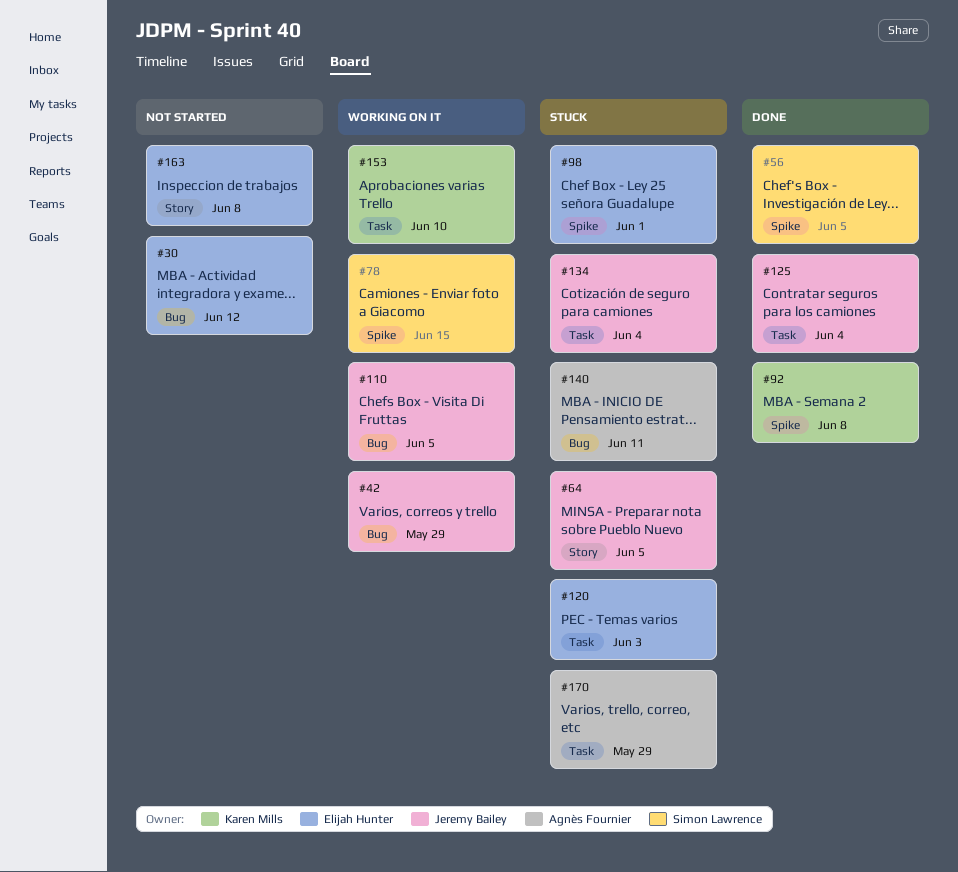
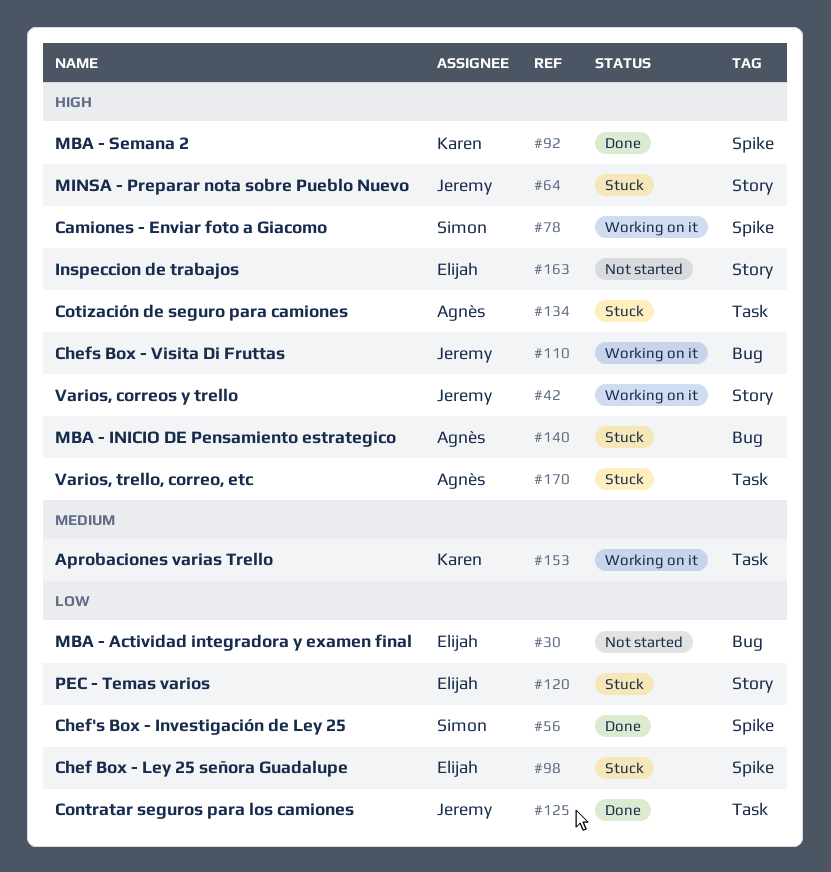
#42, label: Bug -> Story
#120, label: Task -> Story
#134, owner: Jeremy Bailey -> Agnès Fournier

